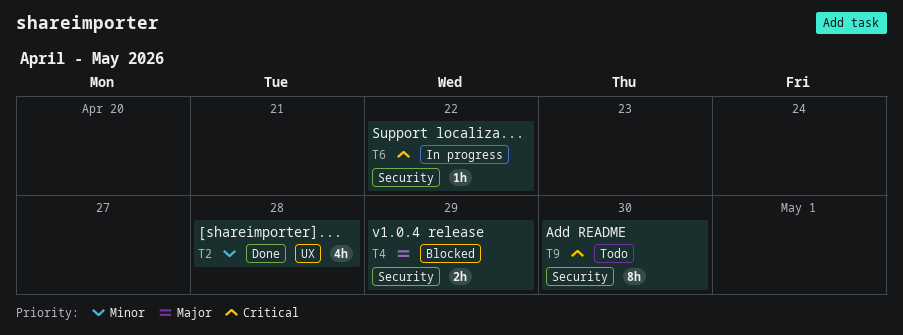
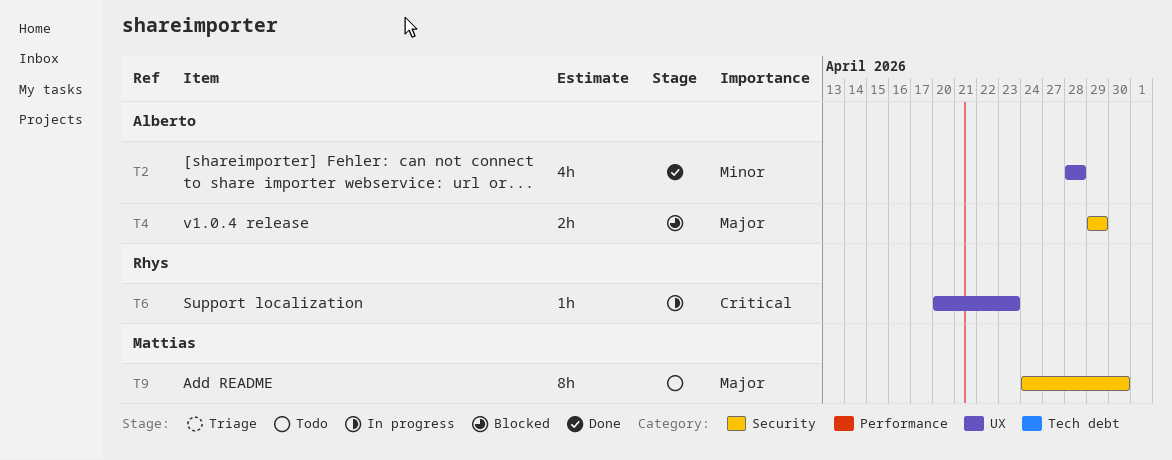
T6, label: Security -> UX
T6, due: Apr 22 -> Apr 23
T9, priority: Critical -> Major

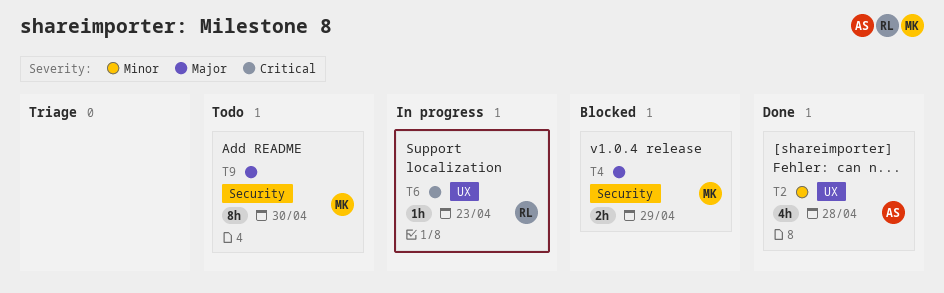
T4, owner: Alberto -> Mattias

